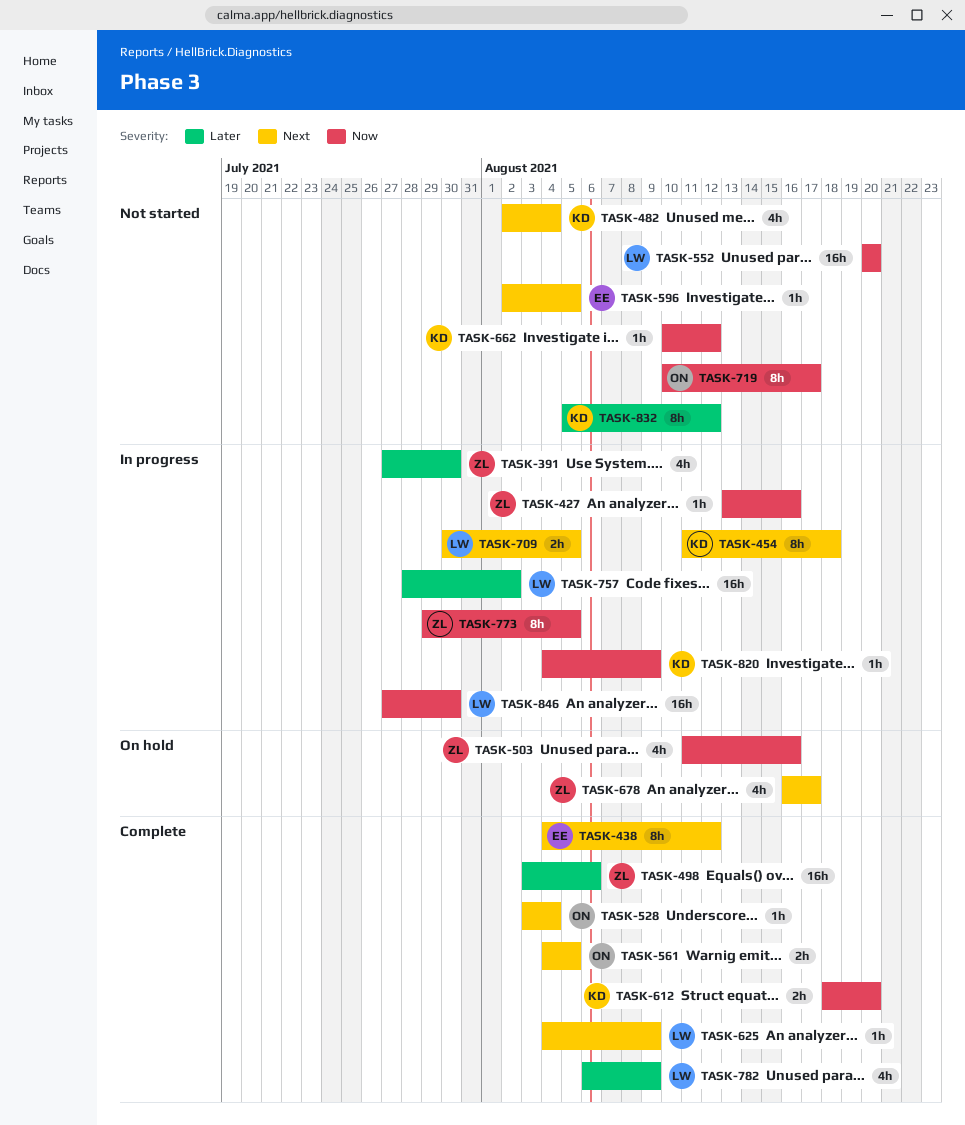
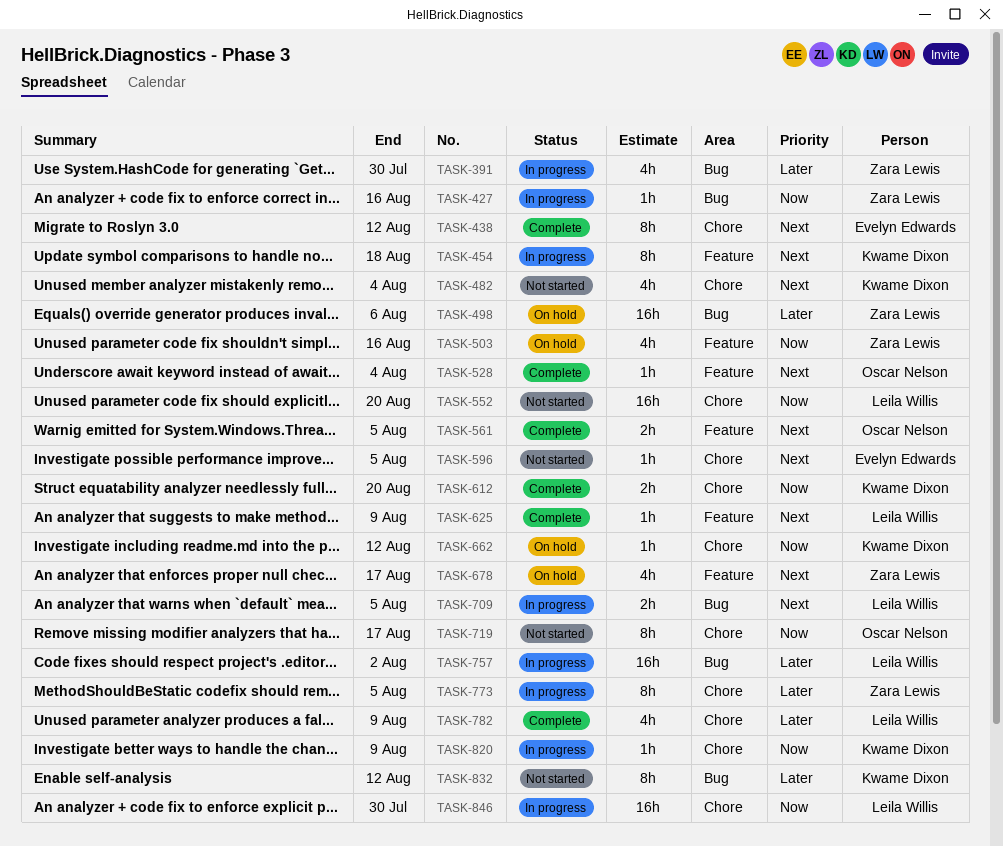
TASK-498, status: Complete -> On hold
TASK-662, status: Not started -> On hold
TASK-773, priority: Now -> Later

